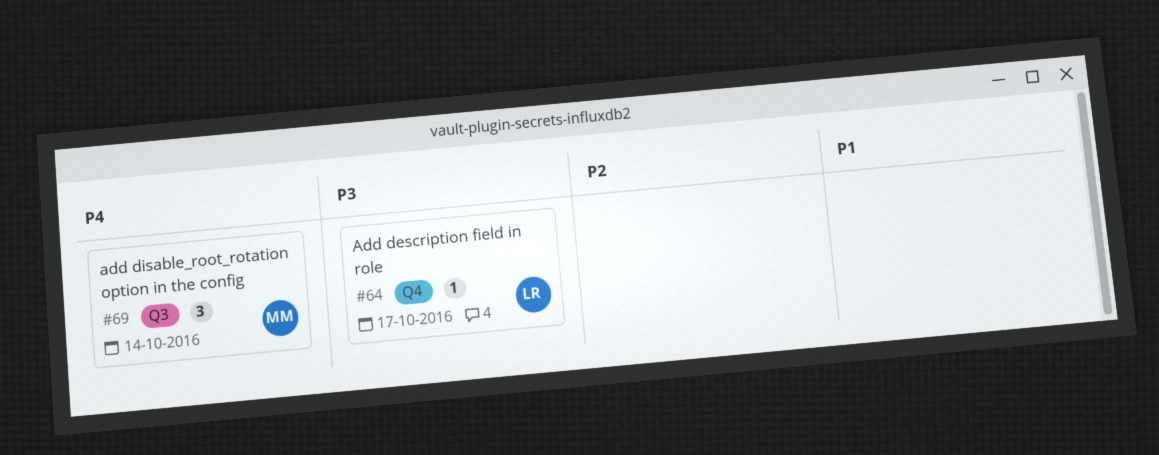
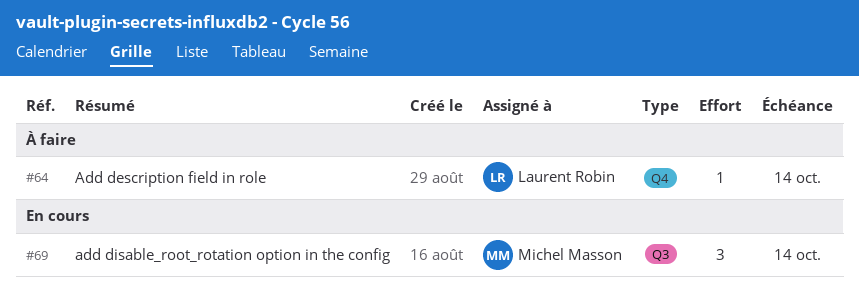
#64, due: Oct 17 -> Oct 14

